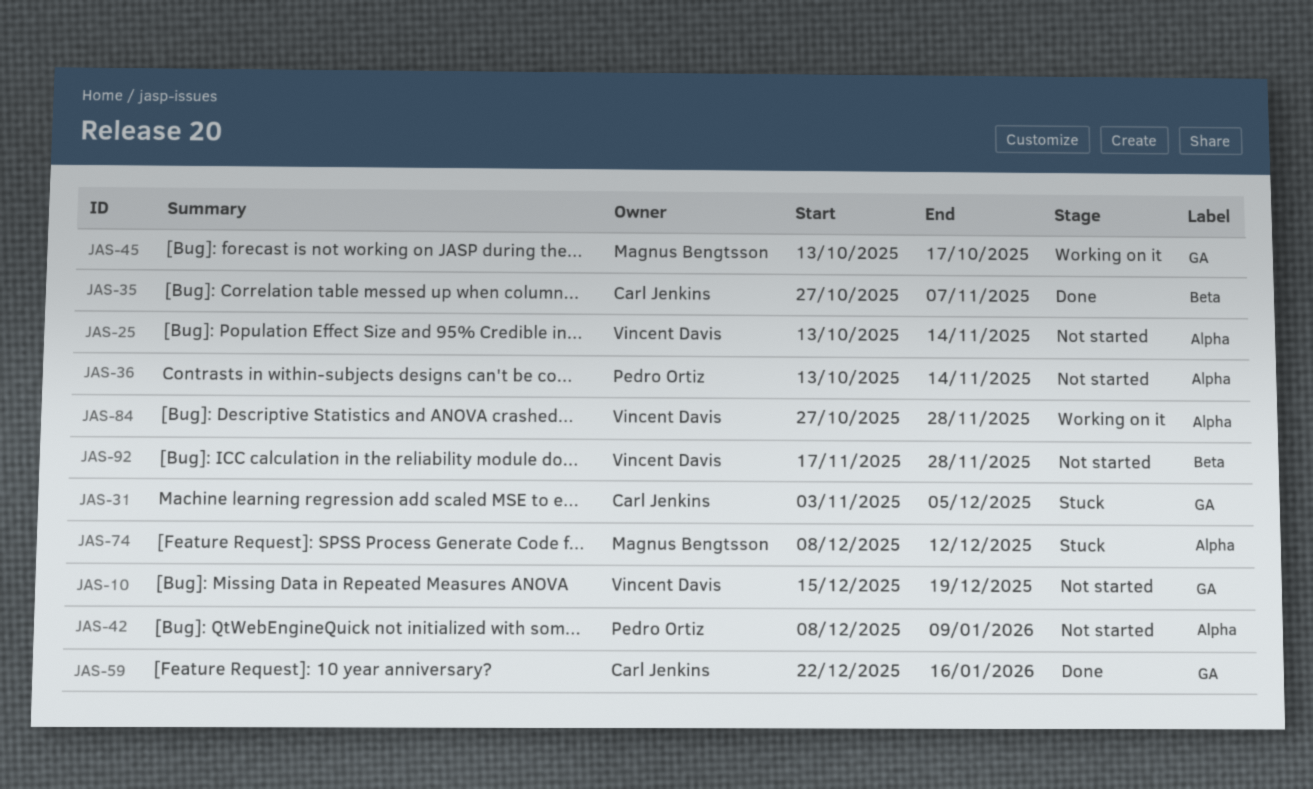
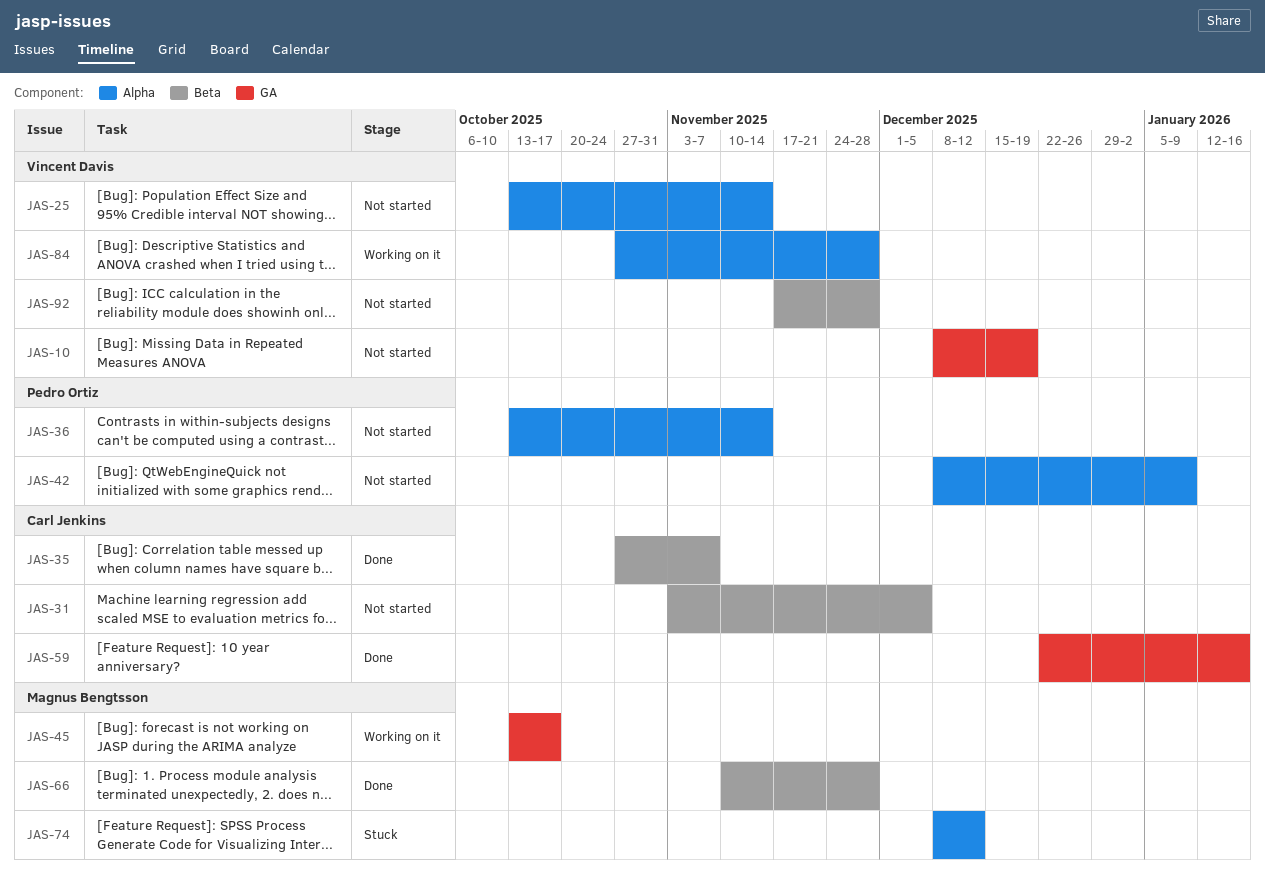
JAS-10, start: Dec 15 -> Dec 8
JAS-31, status: Stuck -> Not started
JAS-31, label: GA -> Beta
JAS-66: none -> present

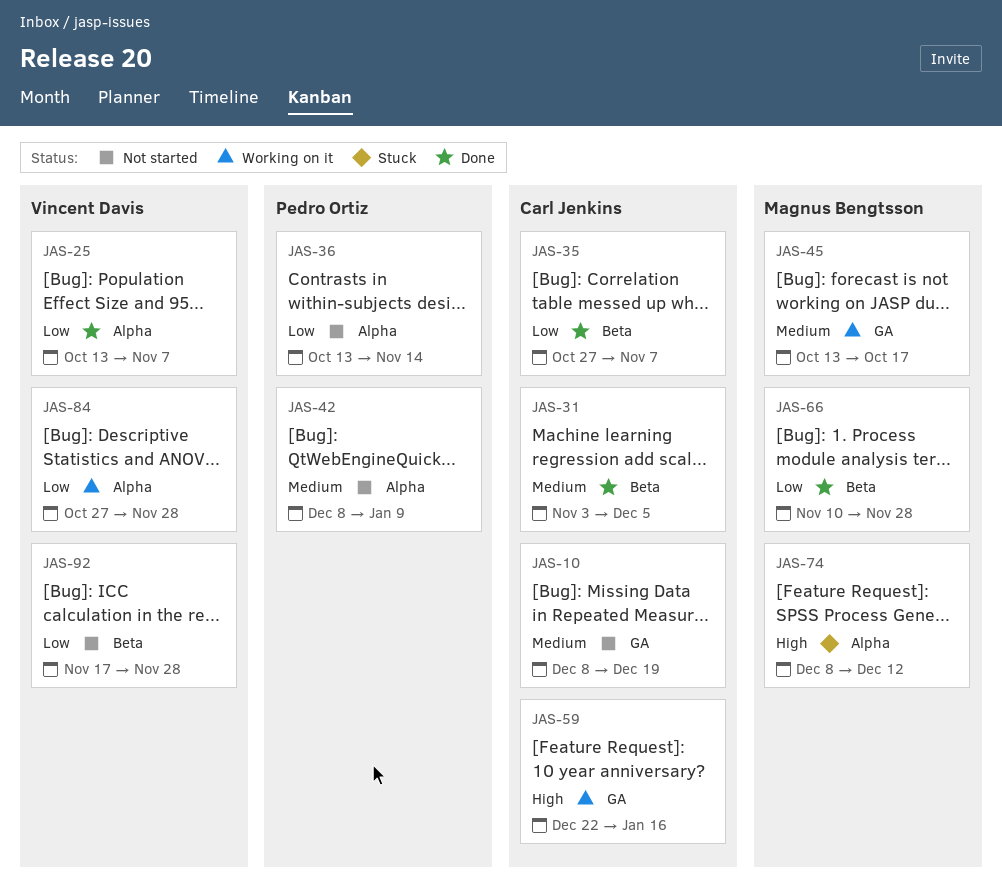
JAS-10, owner: Vincent Davis -> Carl Jenkins
JAS-25, status: Not started -> Done
JAS-25, due: Nov 14 -> Nov 7
JAS-31, status: Not started -> Done
JAS-59, status: Done -> Working on it

